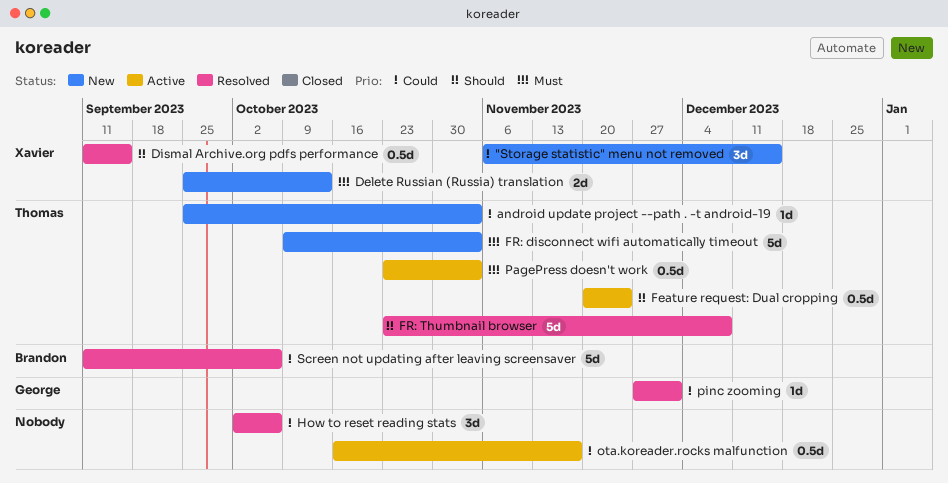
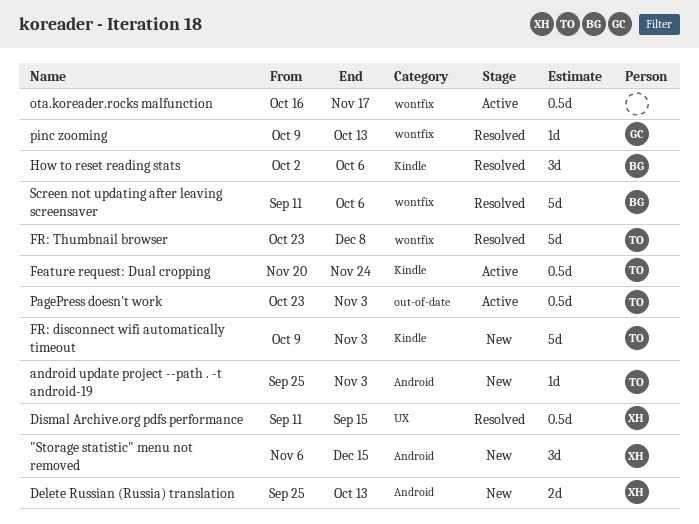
How to reset reading stats, owner: none -> Brandon
pinc zooming, start: Nov 27 -> Oct 9
pinc zooming, due: Dec 1 -> Oct 13

